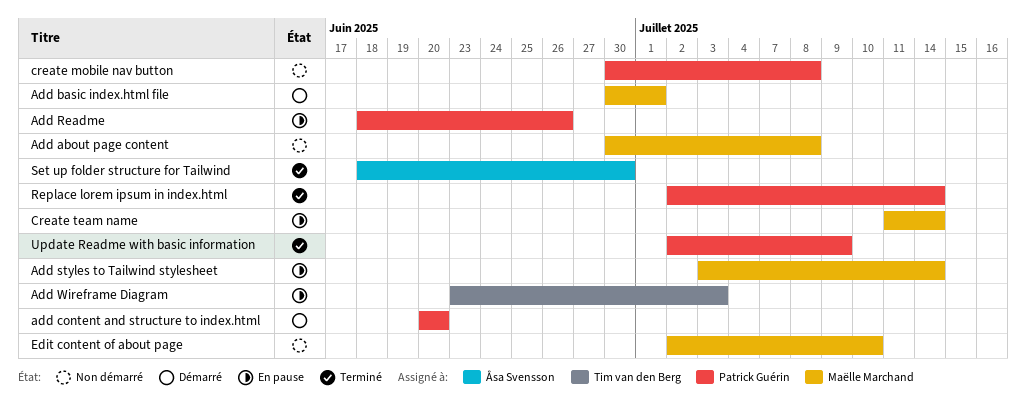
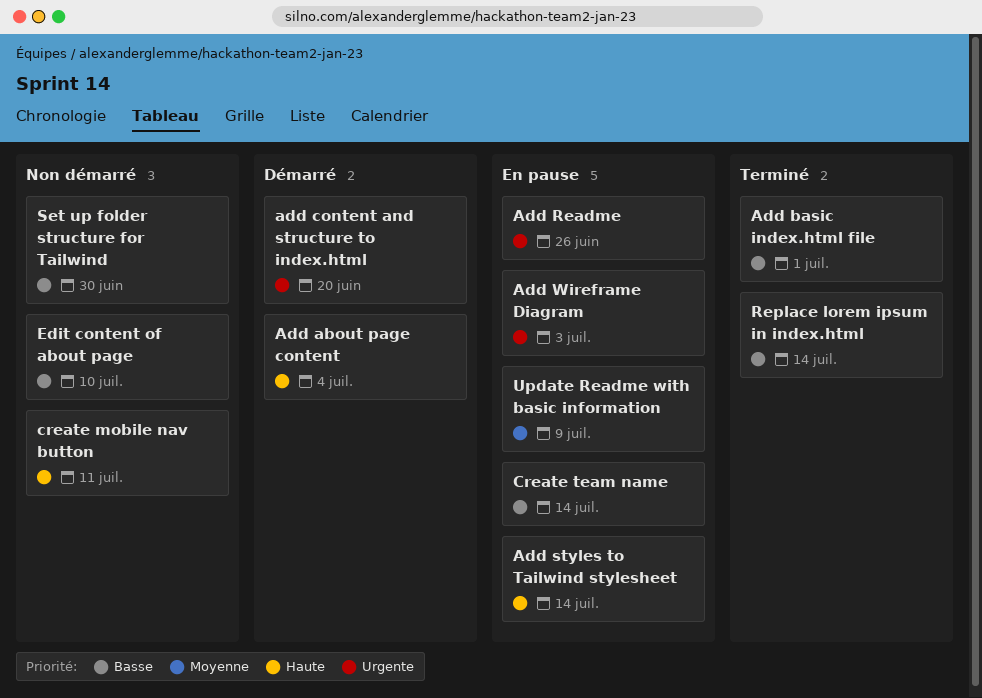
Add about page content, status: Non démarré -> Démarré
Add about page content, due: Jul 8 -> Jul 4
Add basic index.html file, status: Démarré -> Terminé
create mobile nav button, due: Jul 8 -> Jul 11
Set up folder structure for Tailwind, status: Terminé -> Non démarré
Update Readme with basic information, status: Terminé -> En pause

